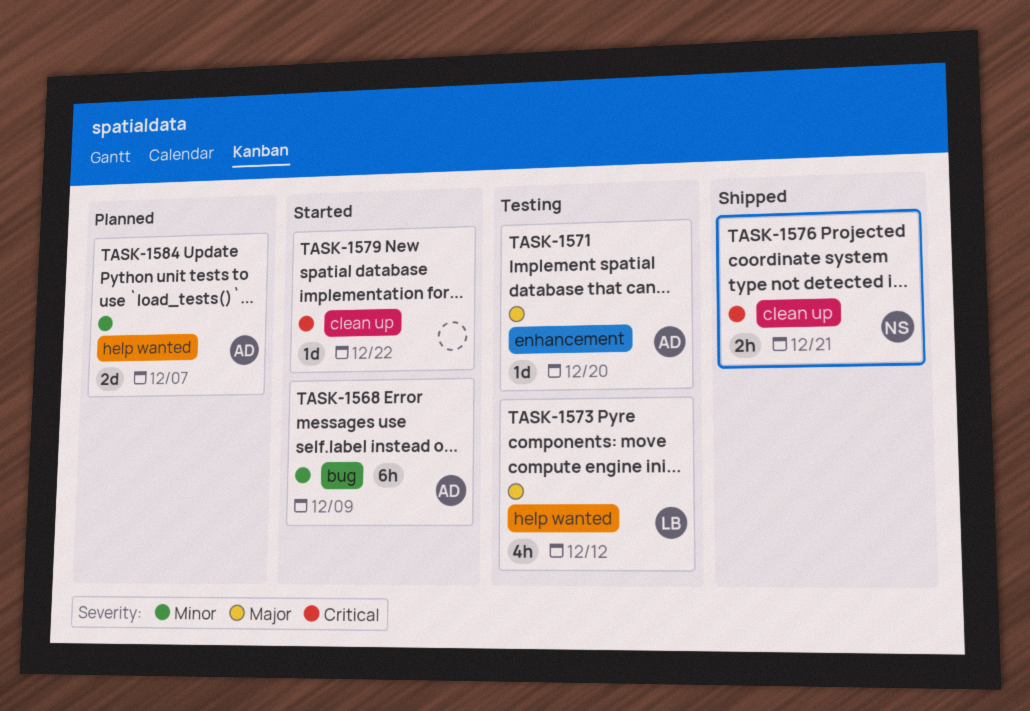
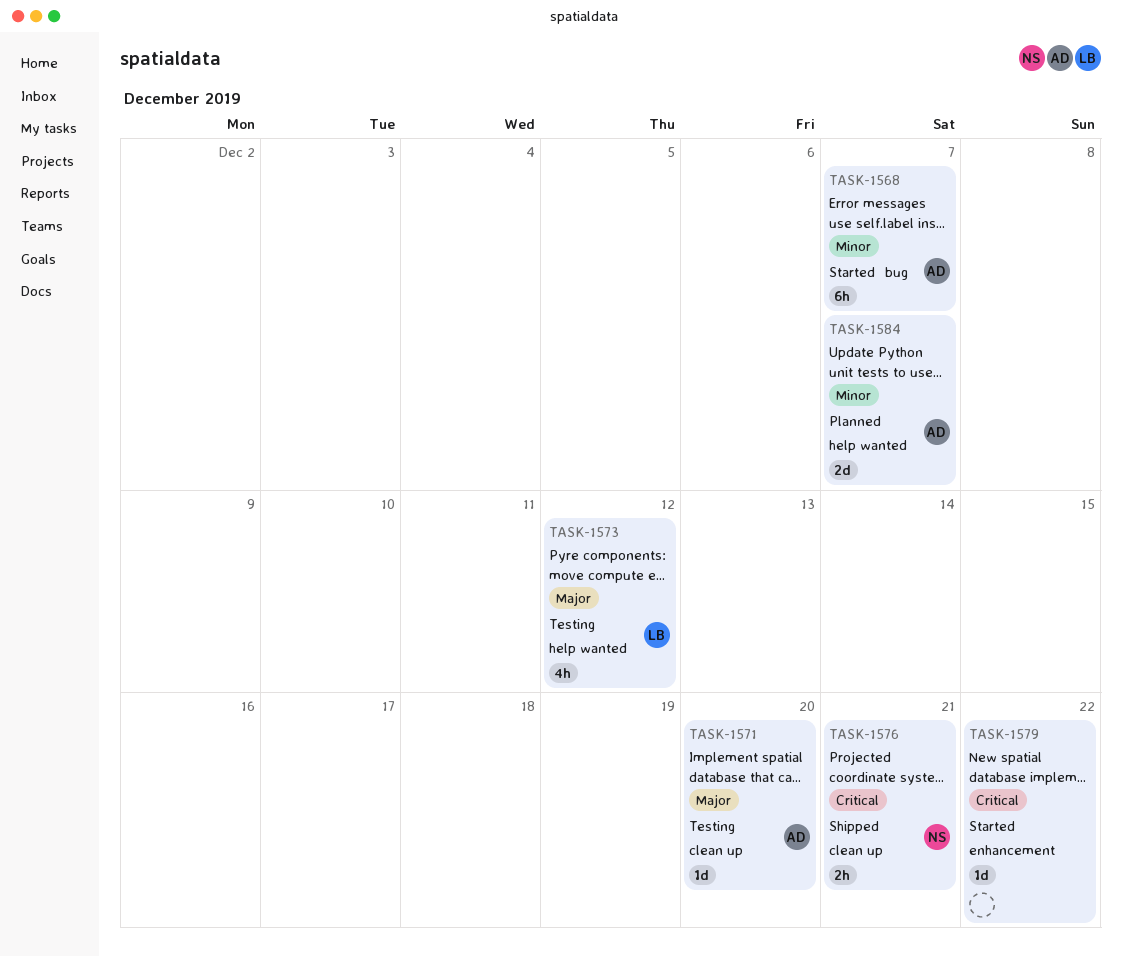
TASK-1568, due: Dec 9 -> Dec 7
TASK-1571, label: enhancement -> clean up
TASK-1579, label: clean up -> enhancement

